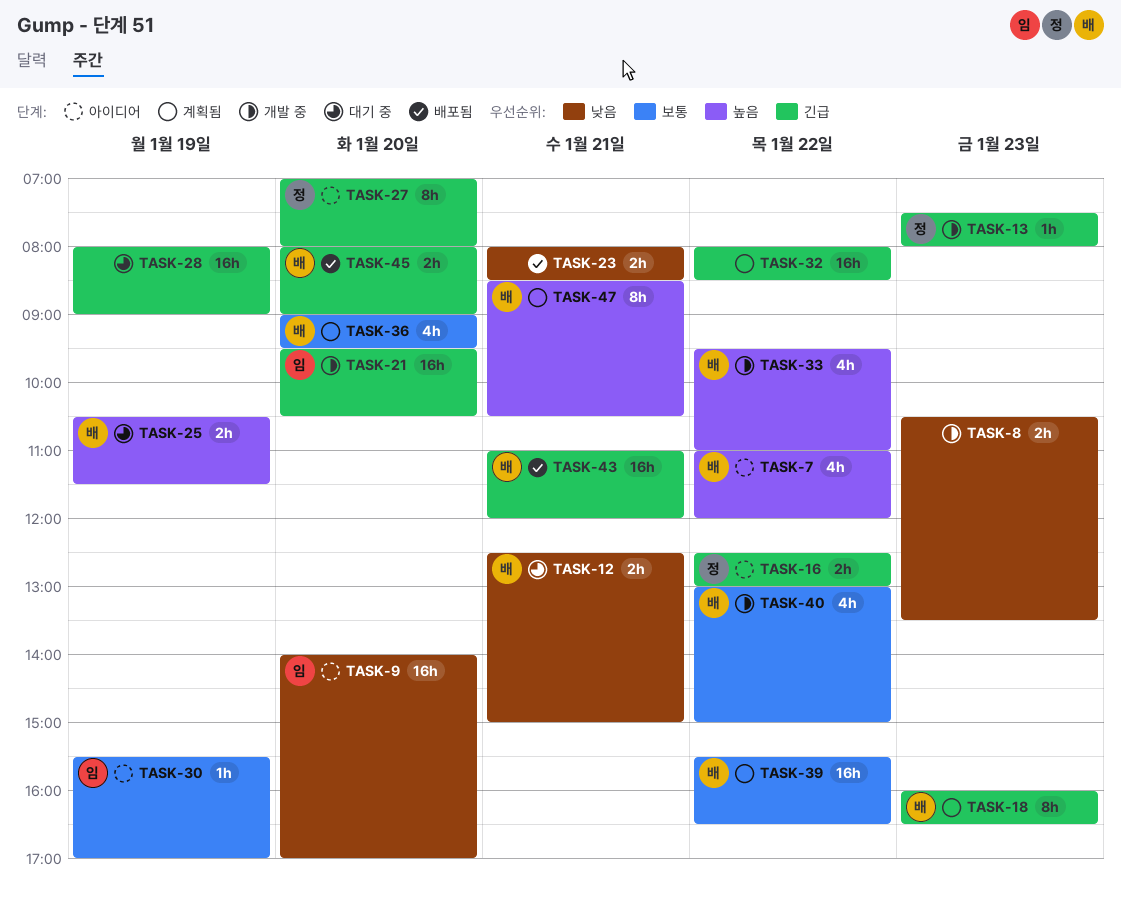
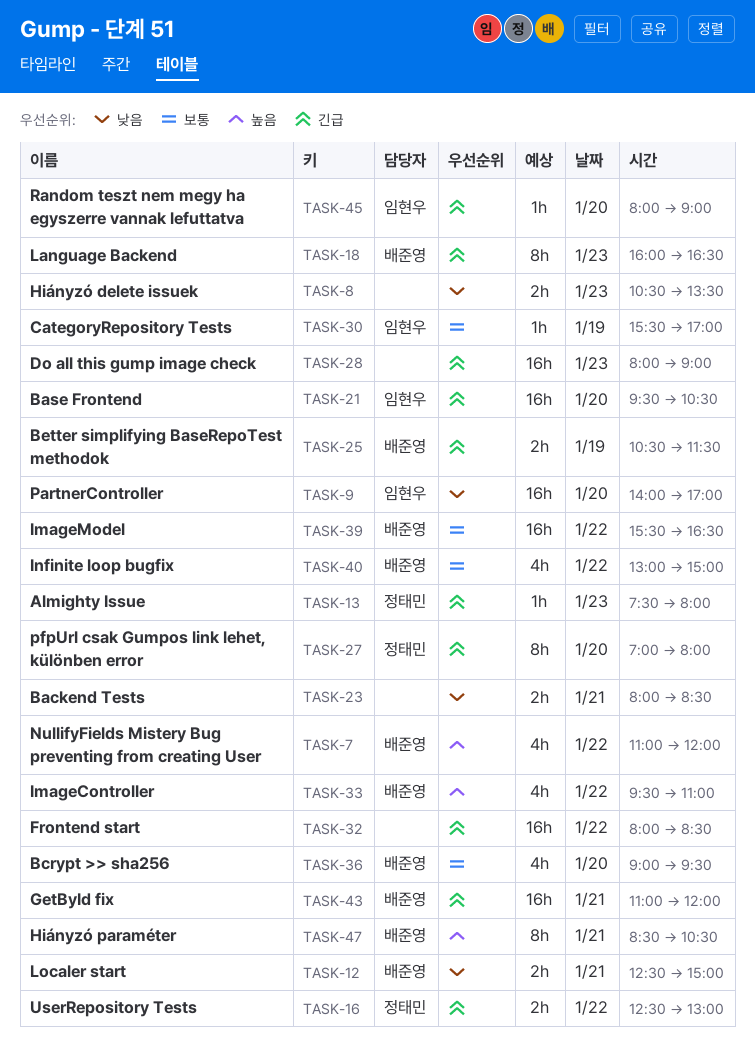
TASK-25, priority: 높음 -> 긴급
TASK-28, day: Jan 19 -> Jan 23
TASK-45, owner: 배준영 -> 임현우
TASK-45, estimate: 2h -> 1h

